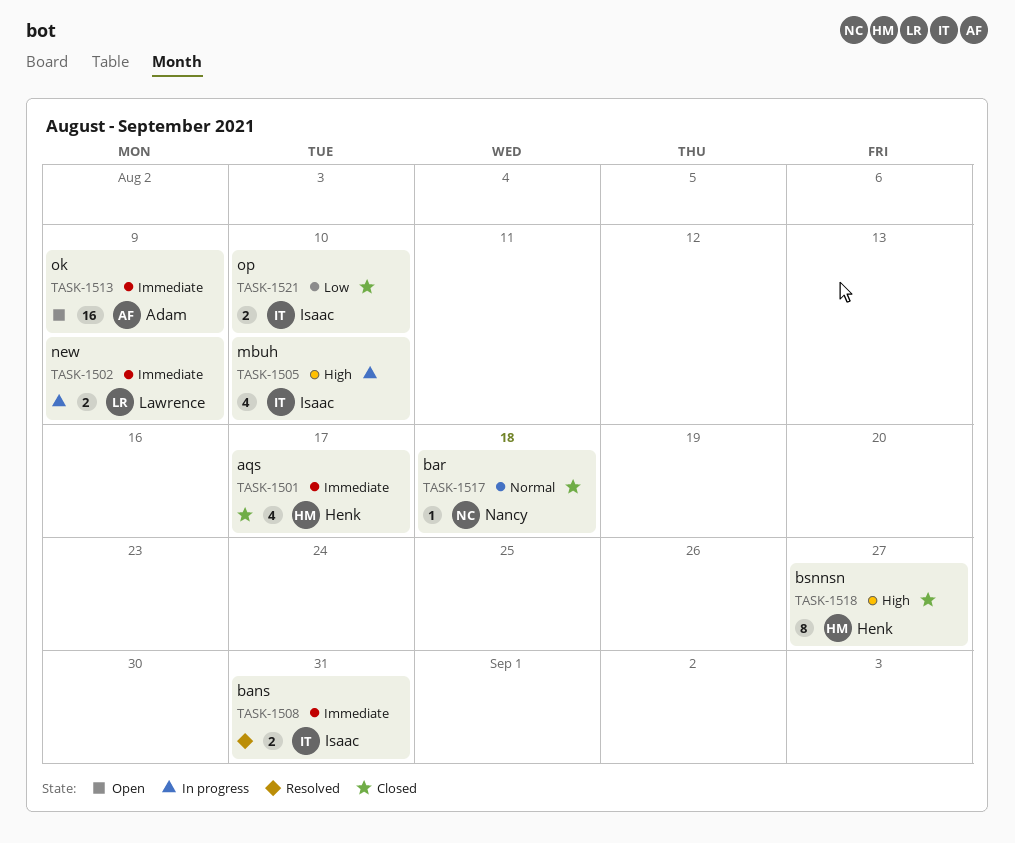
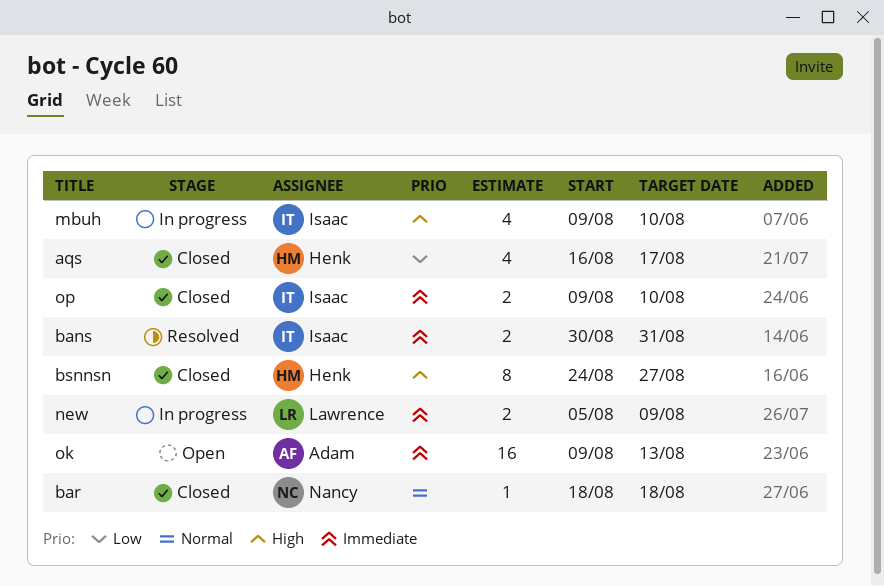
aqs, priority: Immediate -> Low
ok, due: Aug 9 -> Aug 13
op, priority: Low -> Immediate

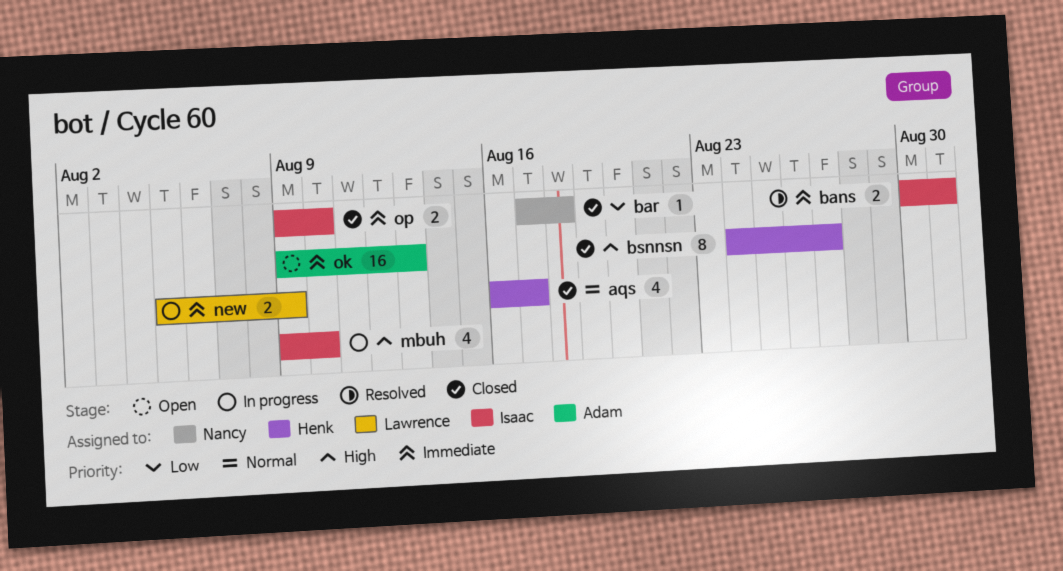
aqs, priority: Low -> Normal
bar, priority: Normal -> Low
bar, start: Aug 18 -> Aug 17

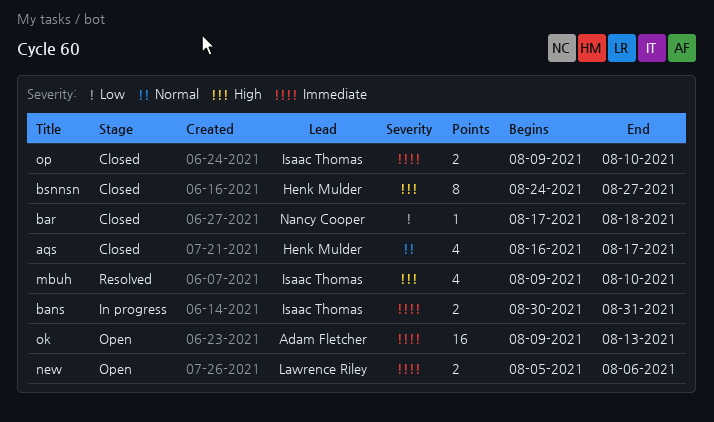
bans, status: Resolved -> In progress
mbuh, status: In progress -> Resolved
new, status: In progress -> Open
new, due: Aug 9 -> Aug 6

